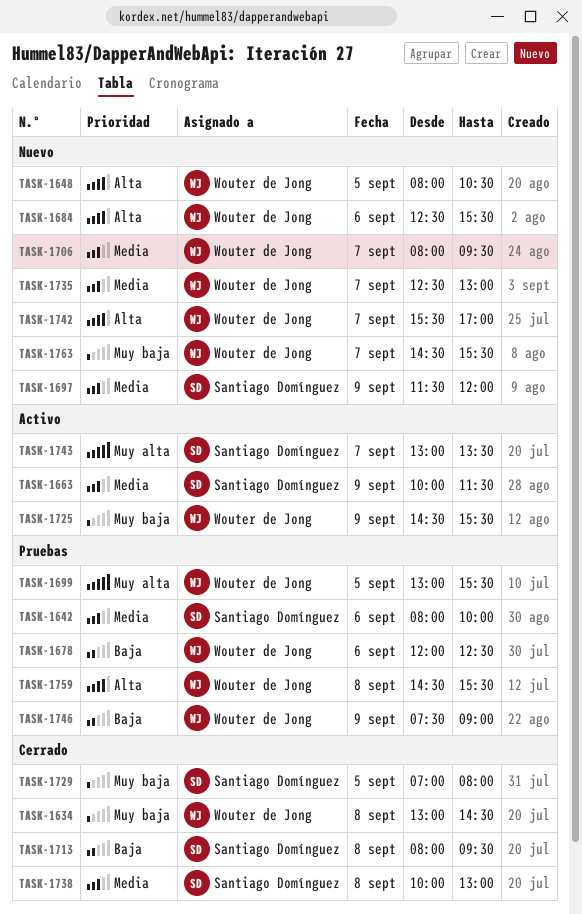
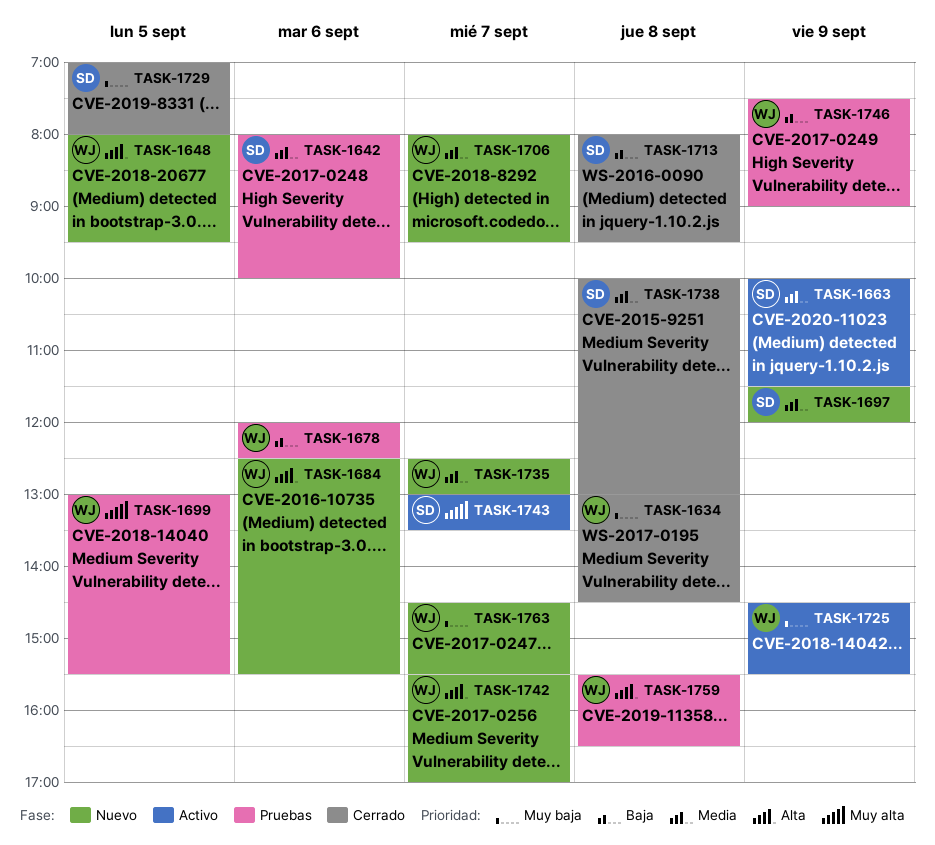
TASK-1648, ends: 10:30 -> 09:30
TASK-1759, begins: 14:30 -> 15:30
TASK-1759, ends: 15:30 -> 16:30

